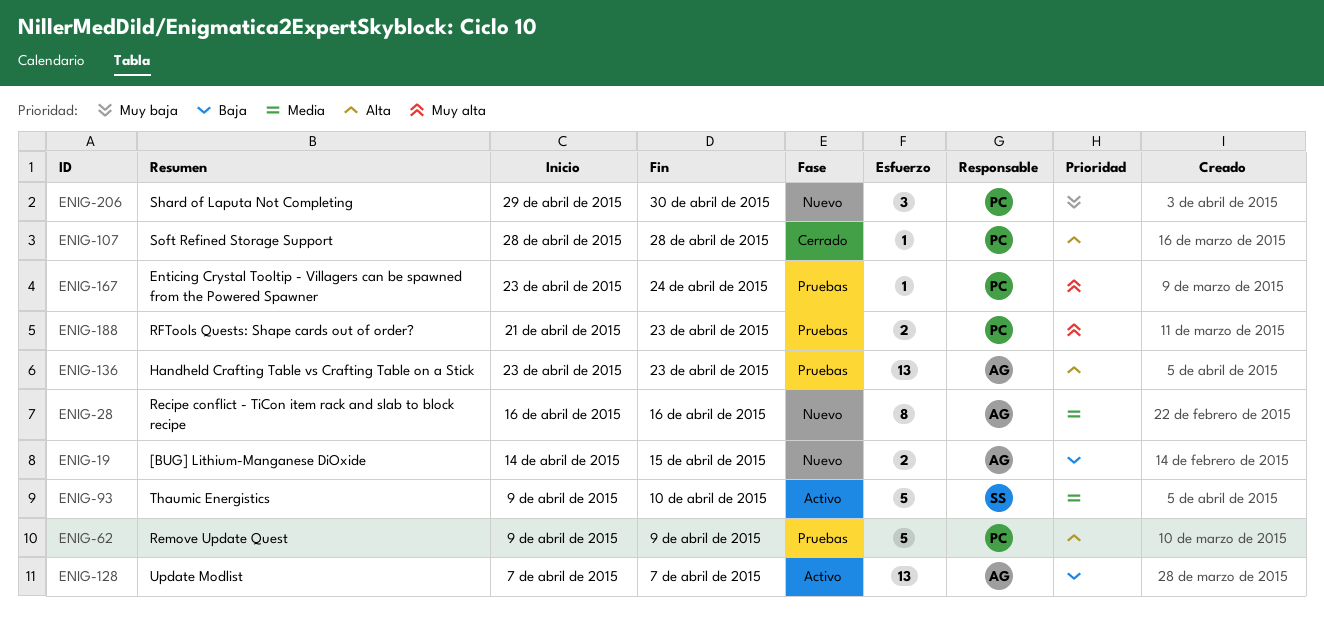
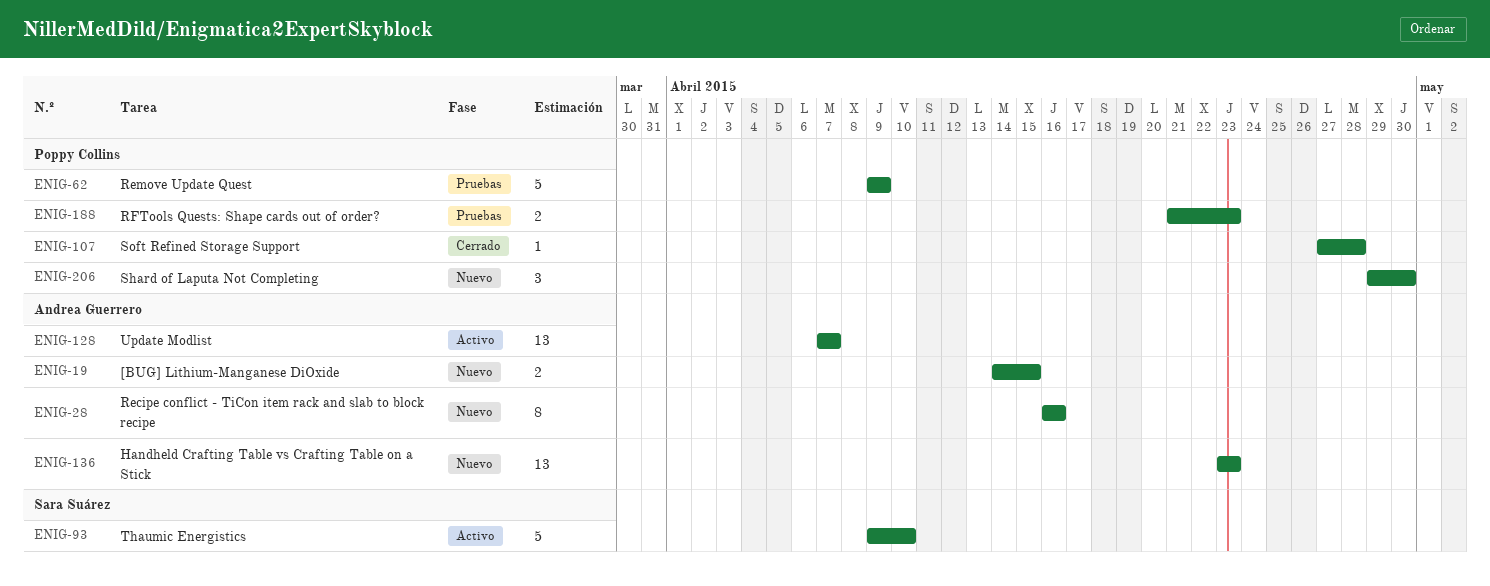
ENIG-107, start: Apr 28 -> Apr 27
ENIG-136, status: Pruebas -> Nuevo
ENIG-167: present -> none

